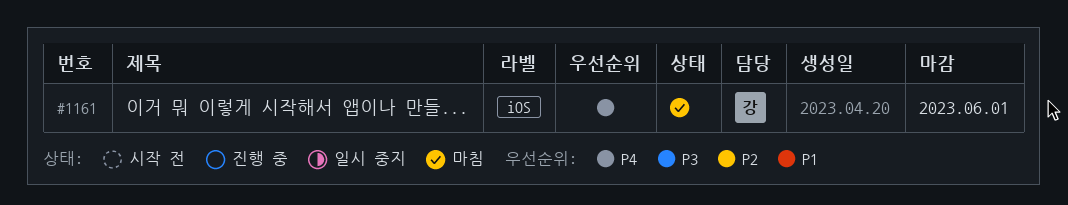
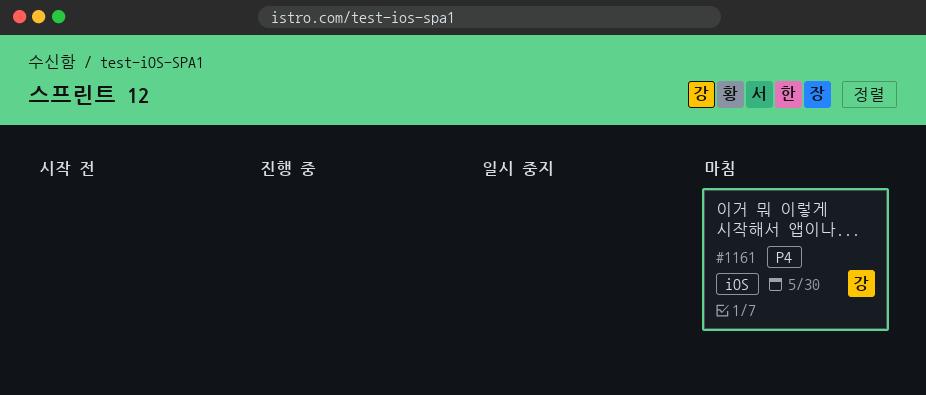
#1161, due: Jun 1 -> May 30

